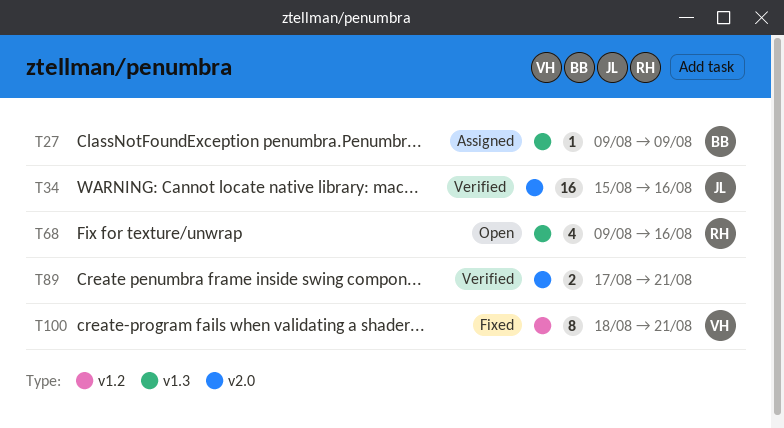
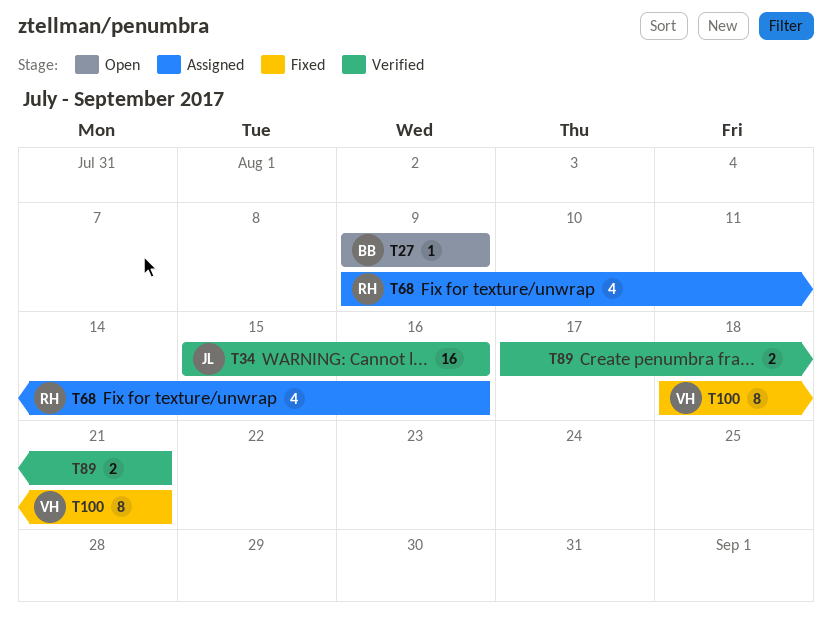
T27, status: Assigned -> Open
T68, status: Open -> Assigned

